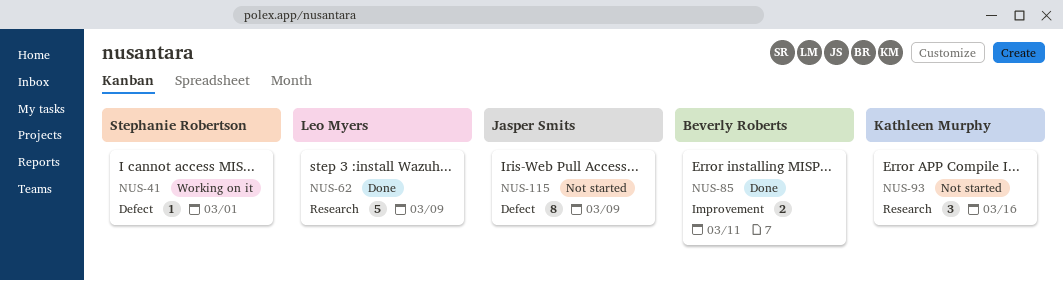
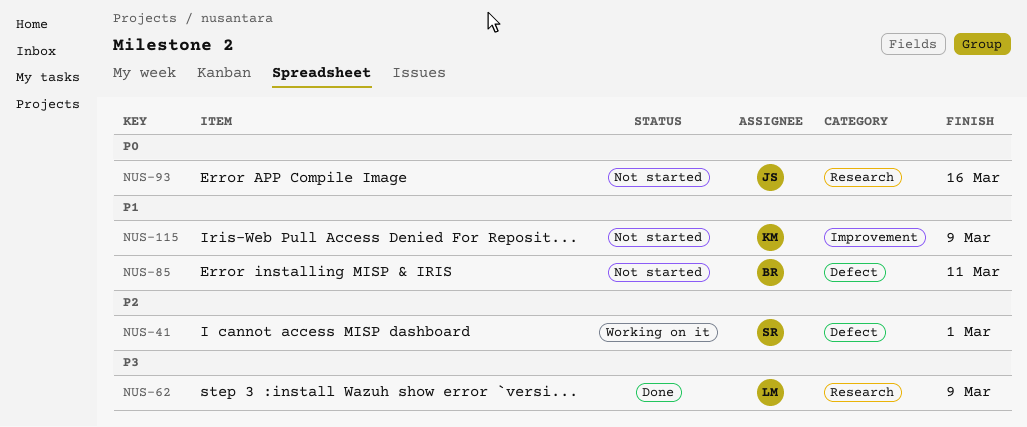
NUS-85, status: Done -> Not started
NUS-85, label: Improvement -> Defect
NUS-93, owner: Kathleen Murphy -> Jasper Smits
NUS-115, owner: Jasper Smits -> Kathleen Murphy
NUS-115, label: Defect -> Improvement

